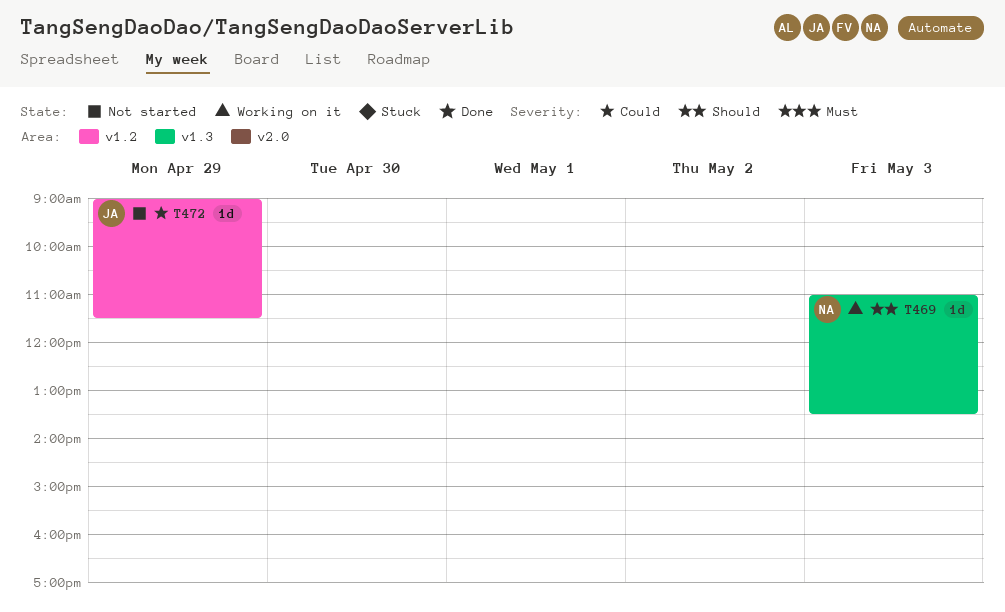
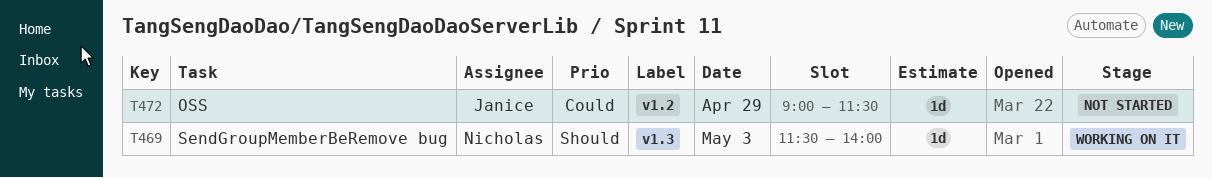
T469, begins: 11:00 -> 11:30
T469, ends: 13:30 -> 14:00

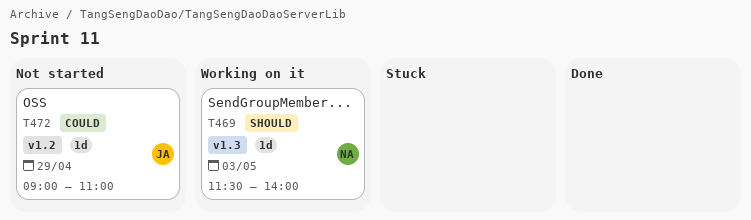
T472, ends: 11:30 -> 11:00

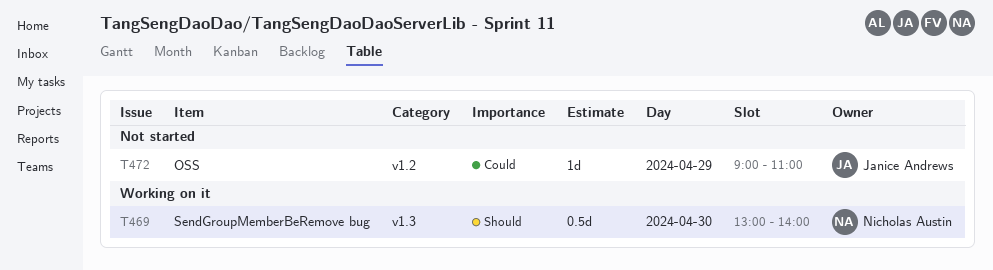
T469, estimate: 1d -> 0.5d
T469, day: May 3 -> Apr 30
T469, begins: 11:30 -> 13:00

